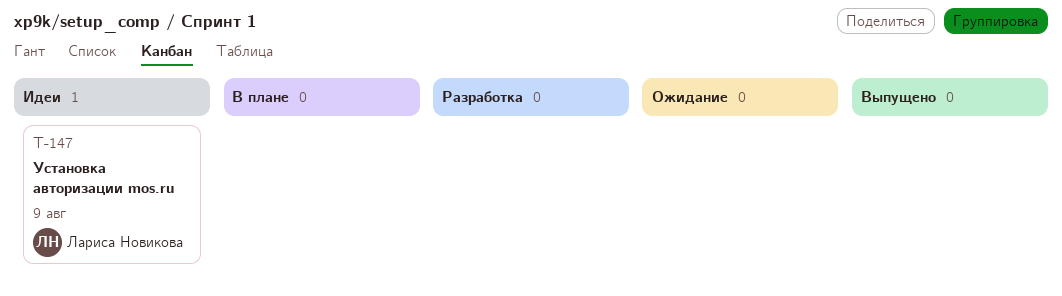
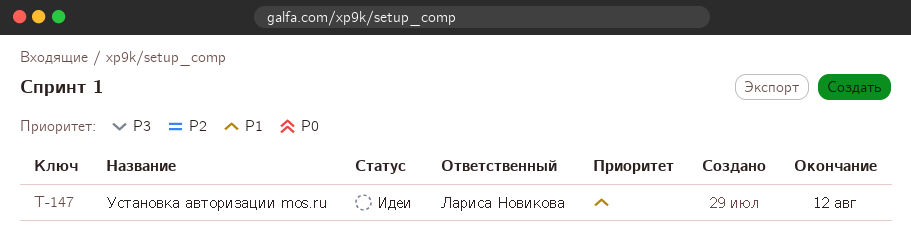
T-147, due: Aug 9 -> Aug 12

